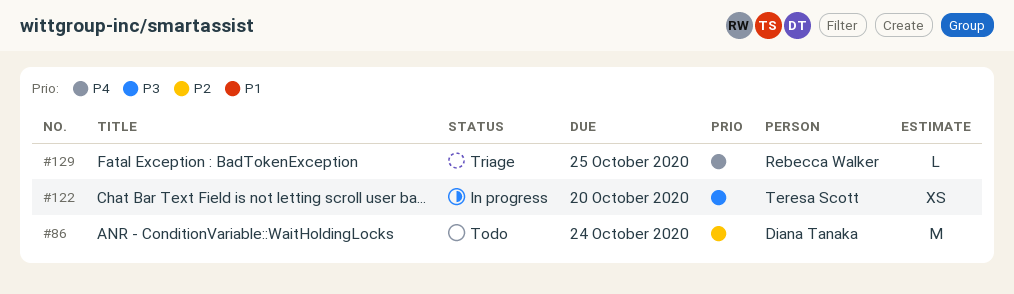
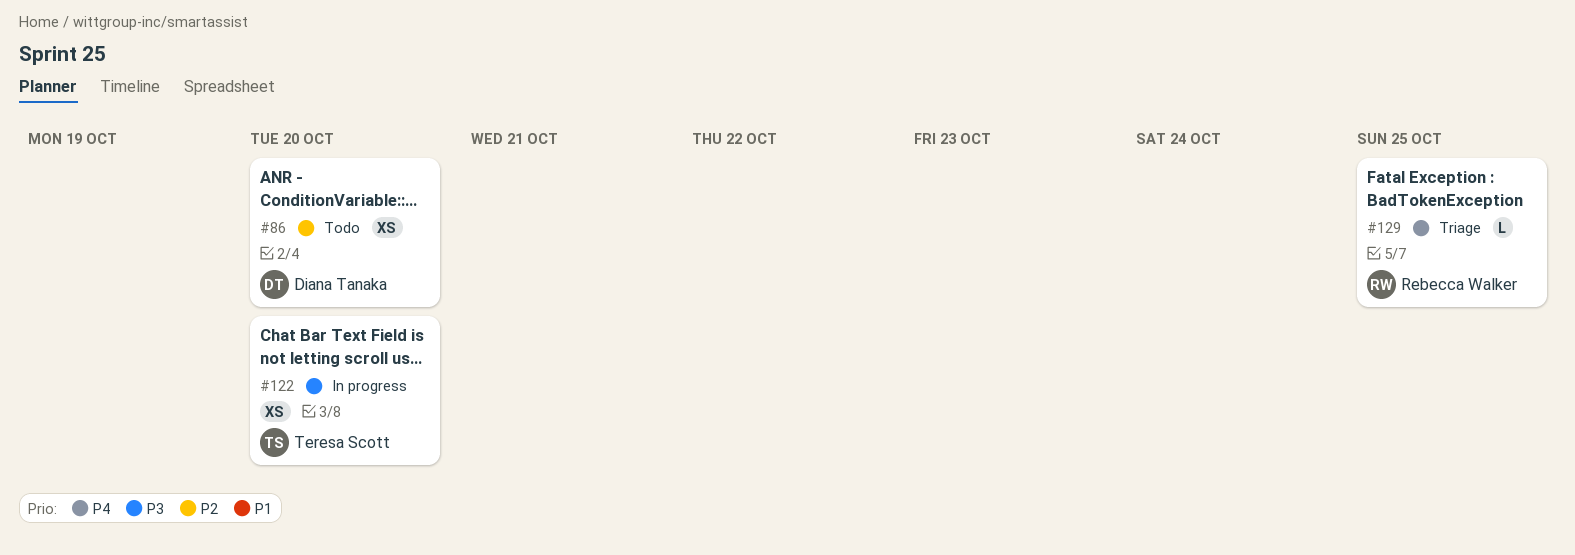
#86, estimate: M -> XS
#86, due: Oct 24 -> Oct 20

